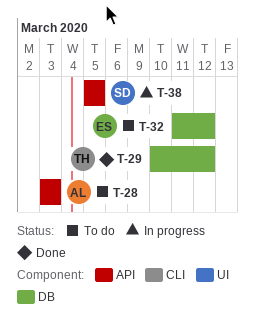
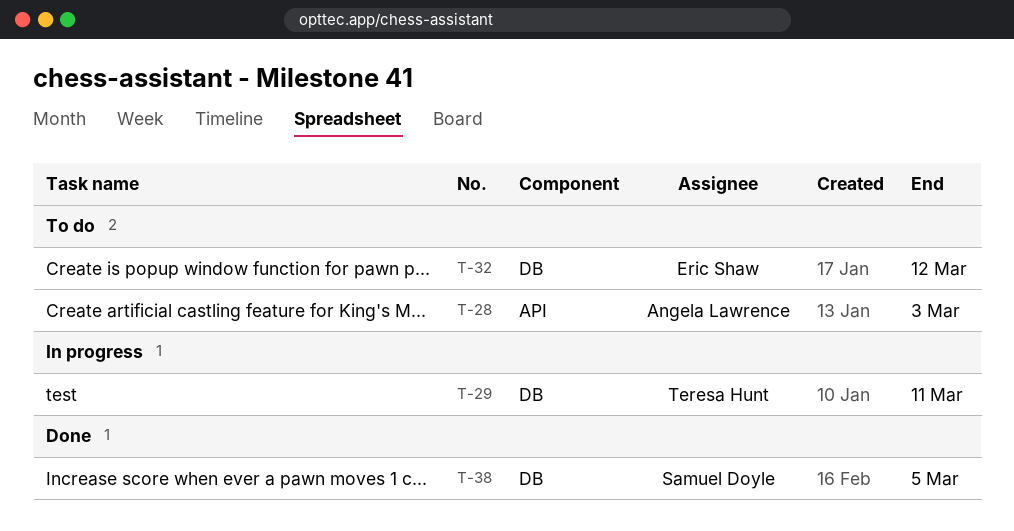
T-29, status: Done -> In progress
T-29, due: Mar 12 -> Mar 11
T-38, status: In progress -> Done
T-38, label: API -> DB

